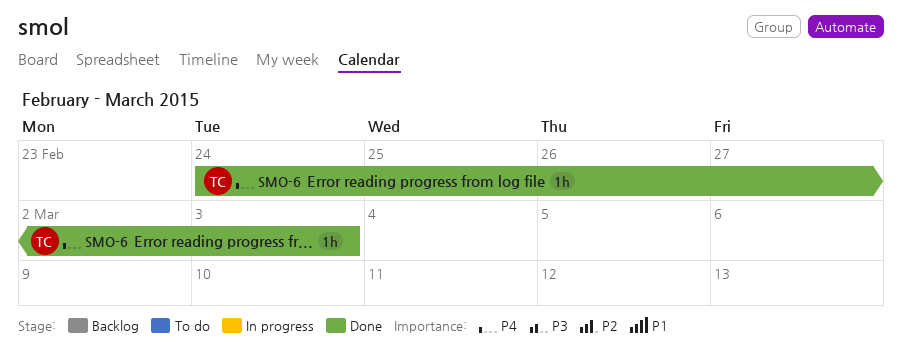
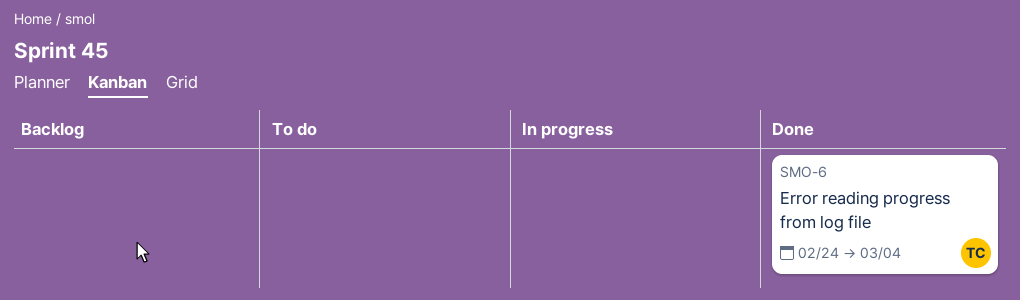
SMO-6, due: Mar 3 -> Mar 4

